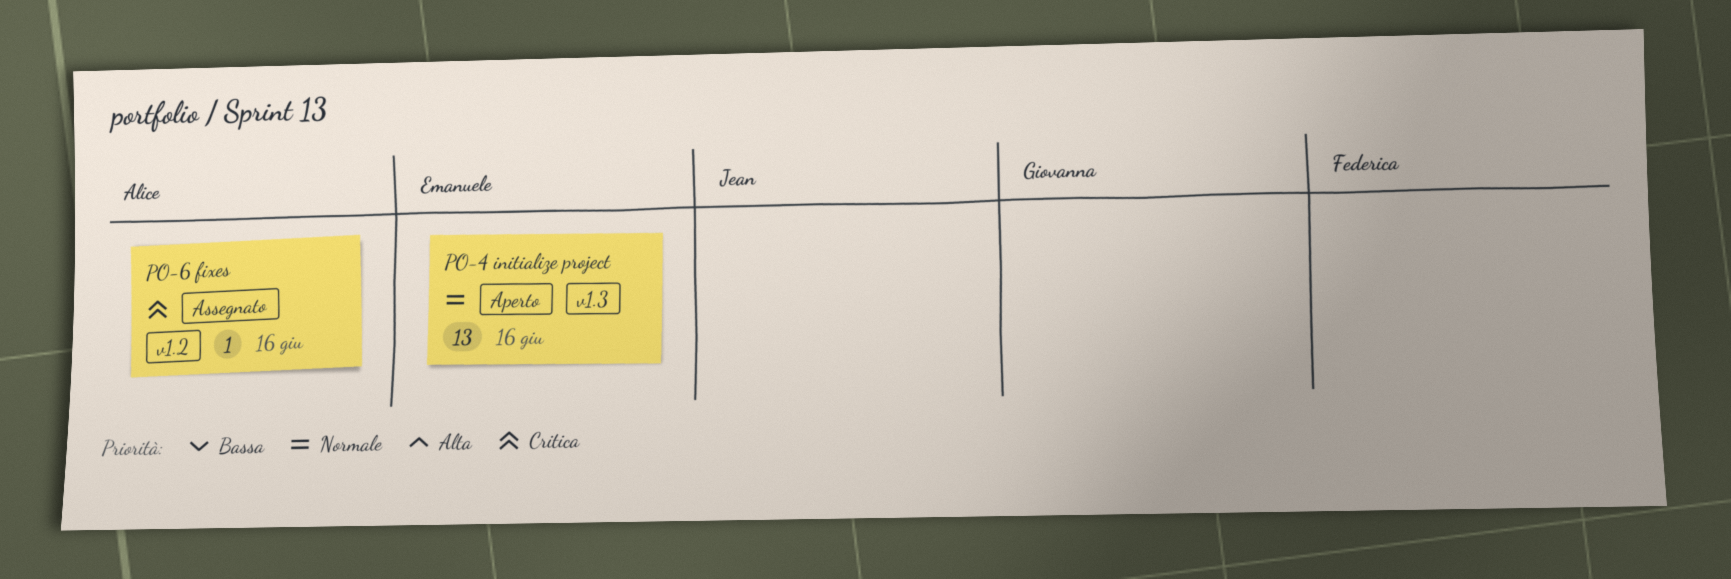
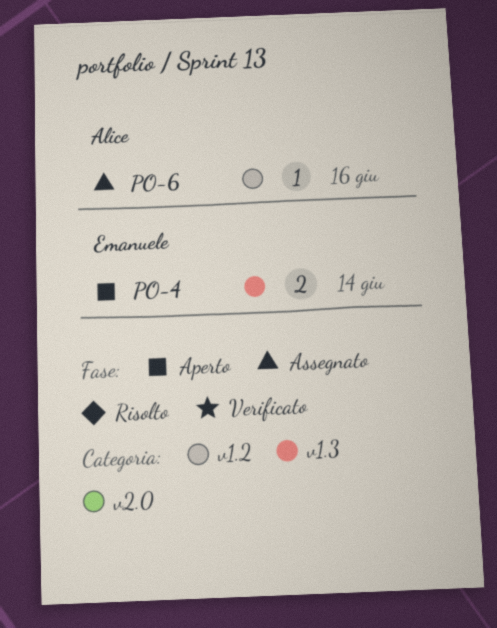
PO-4, estimate: 13 -> 2
PO-4, due: Jun 16 -> Jun 14

